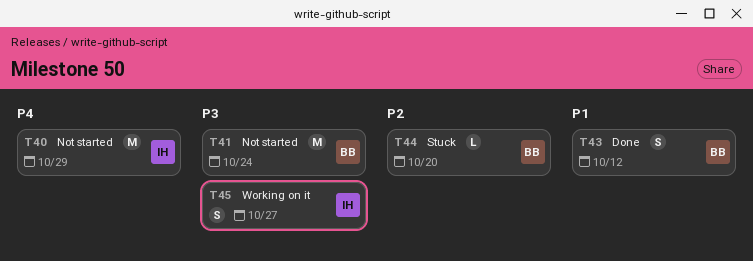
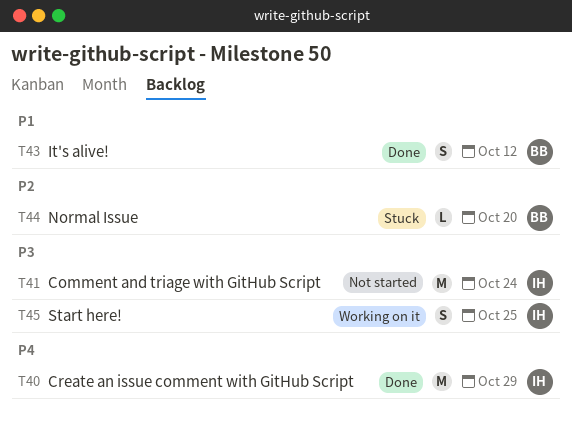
T40, status: Not started -> Done
T41, owner: BB -> IH
T45, due: Oct 27 -> Oct 25

